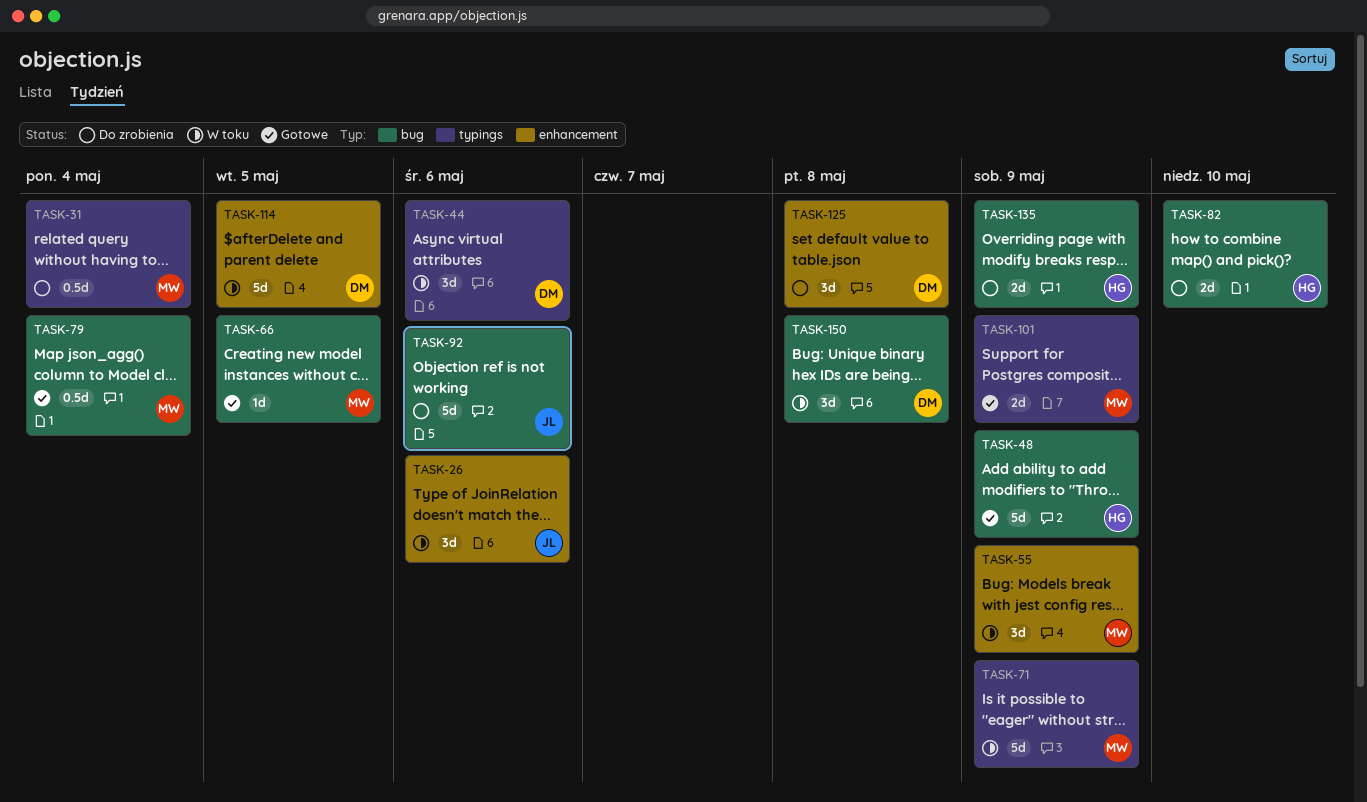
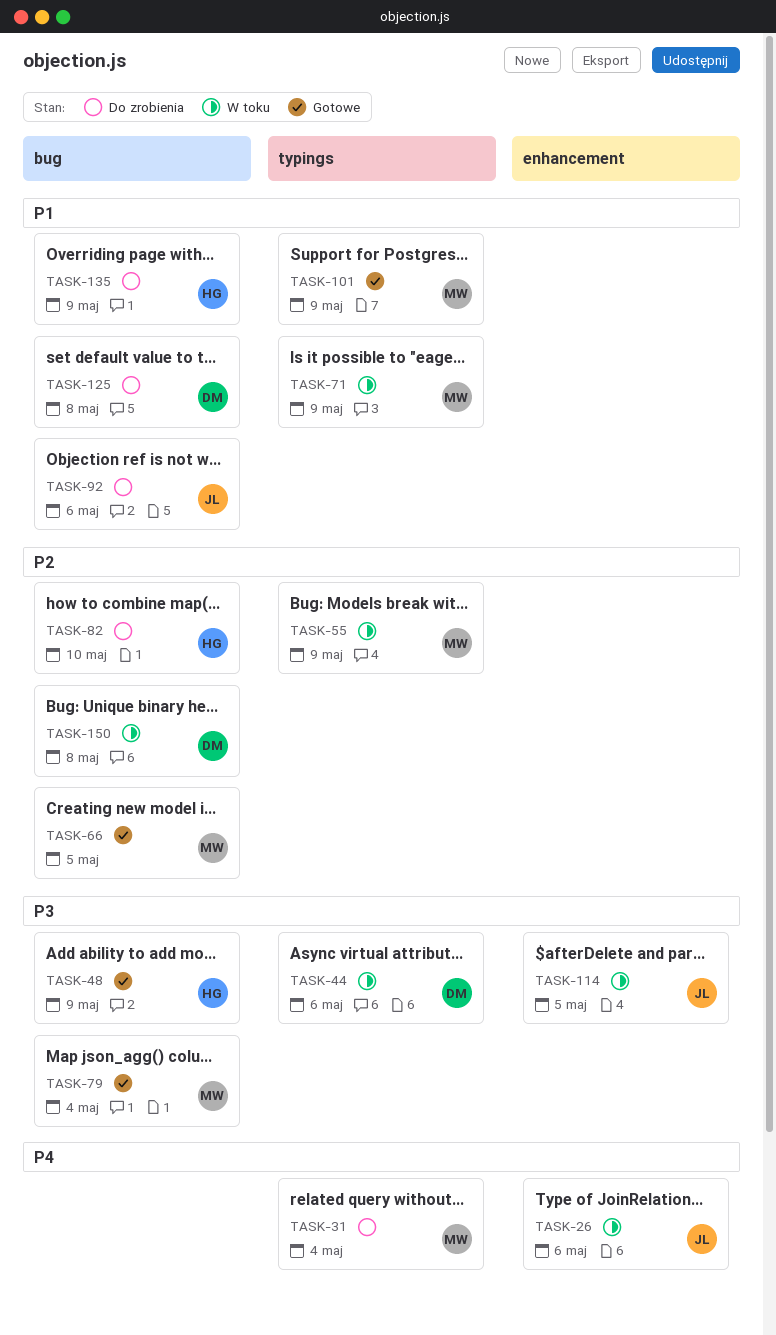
TASK-55, label: enhancement -> typings
TASK-114, owner: DM -> JL
TASK-125, label: enhancement -> bug

